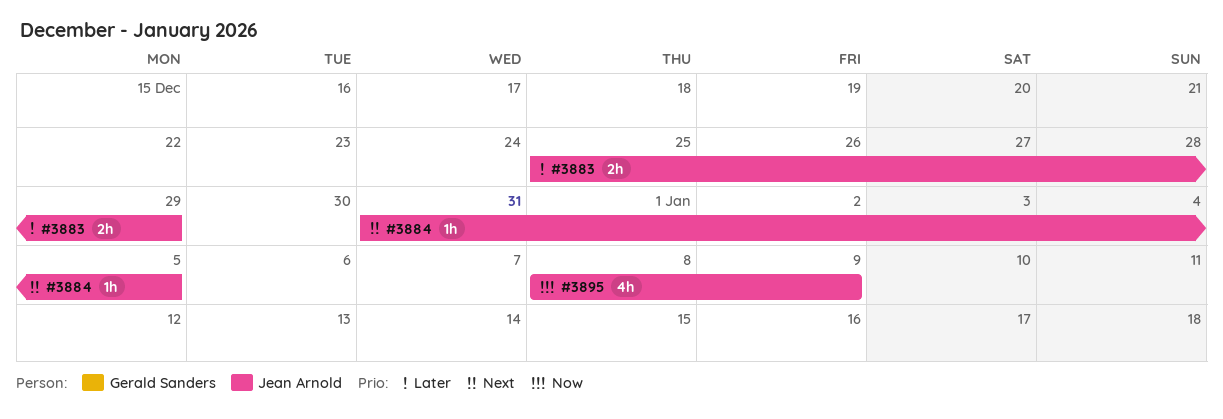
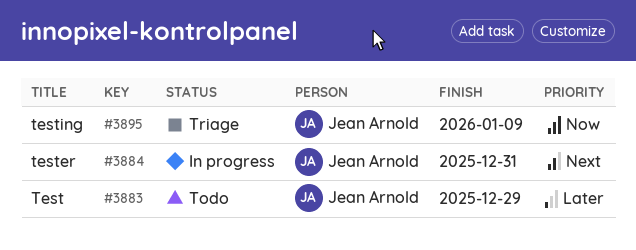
#3884, due: Jan 5 -> Dec 31

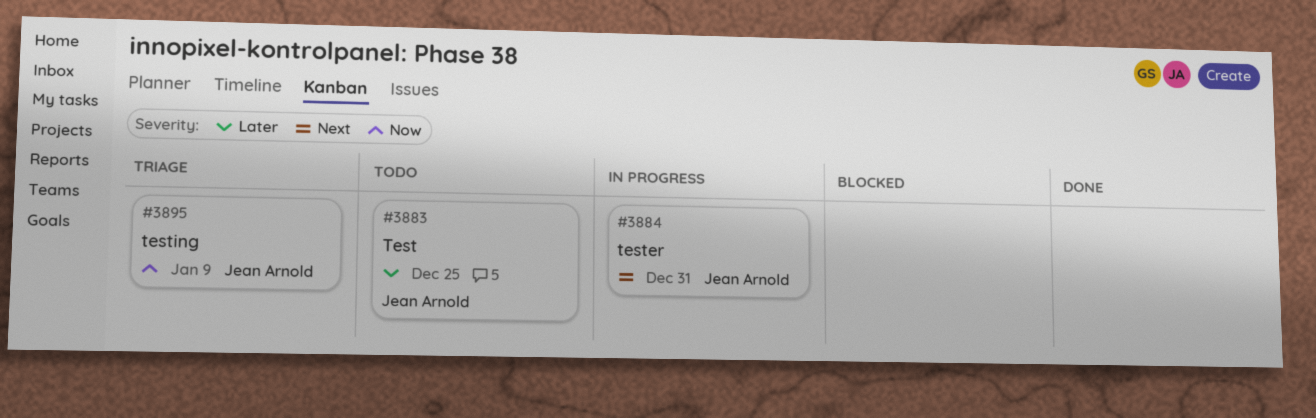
#3883, due: Dec 29 -> Dec 25

